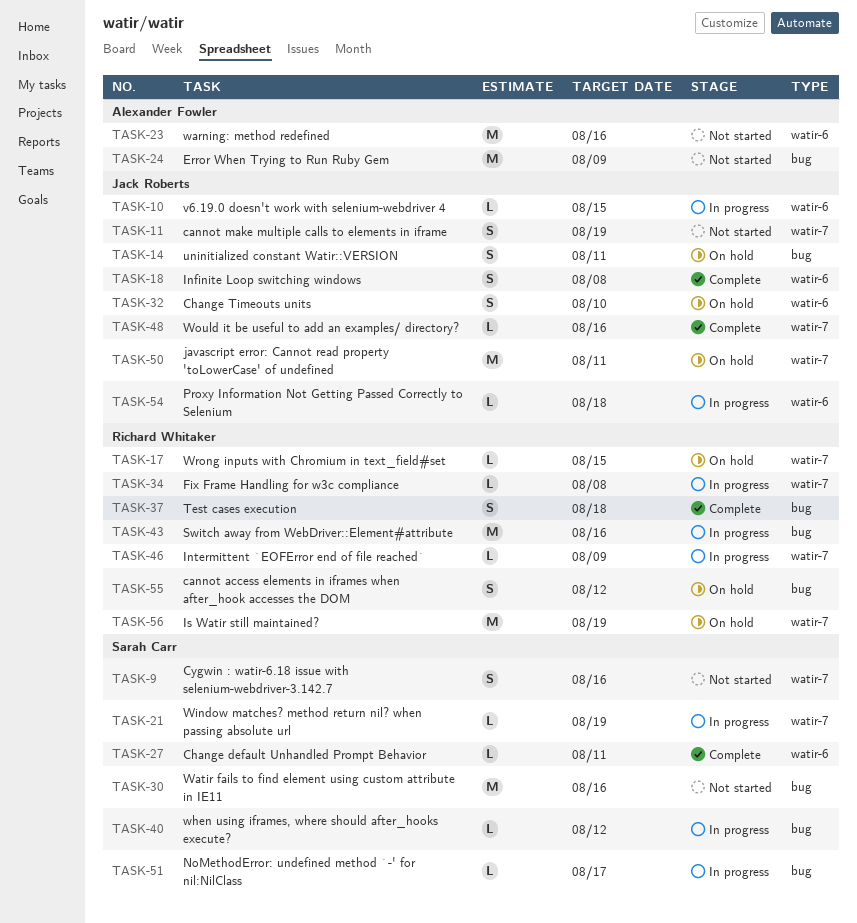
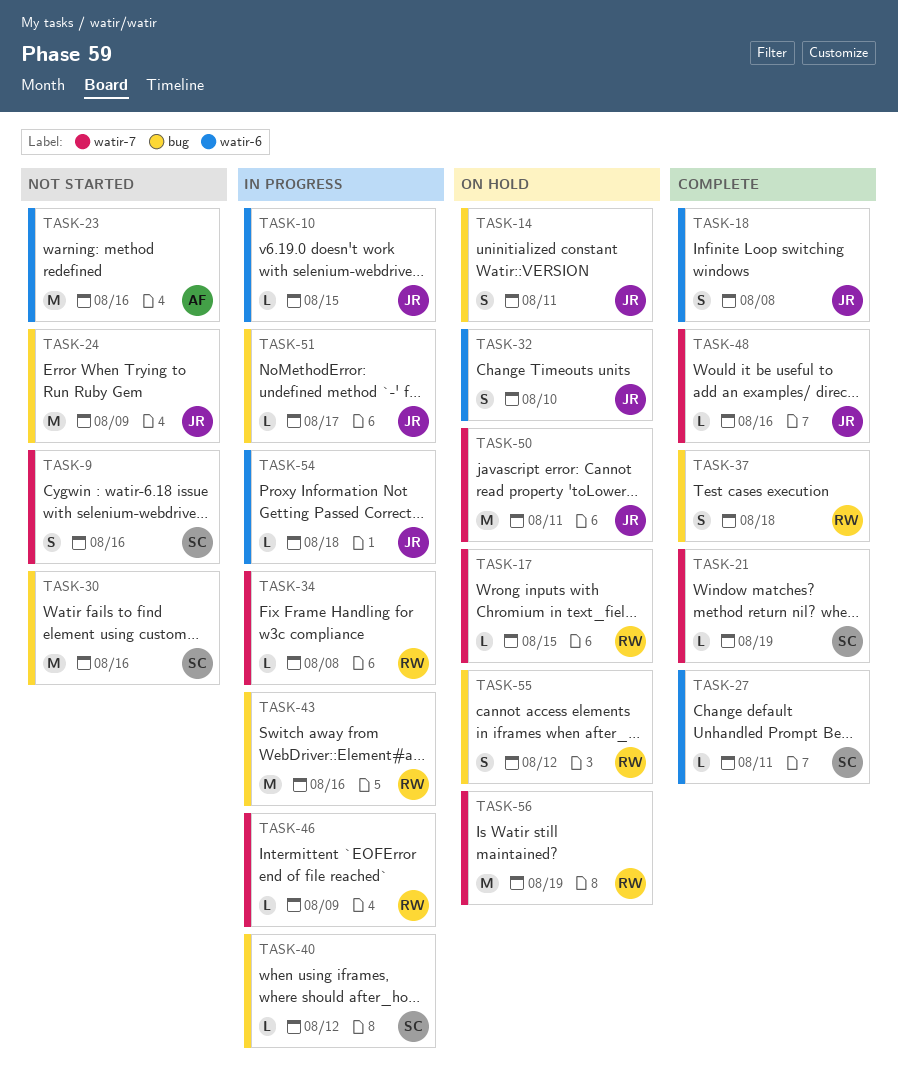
TASK-11: present -> none
TASK-21, status: In progress -> Complete
TASK-24, owner: Alexander Fowler -> Jack Roberts
TASK-51, owner: Sarah Carr -> Jack Roberts

